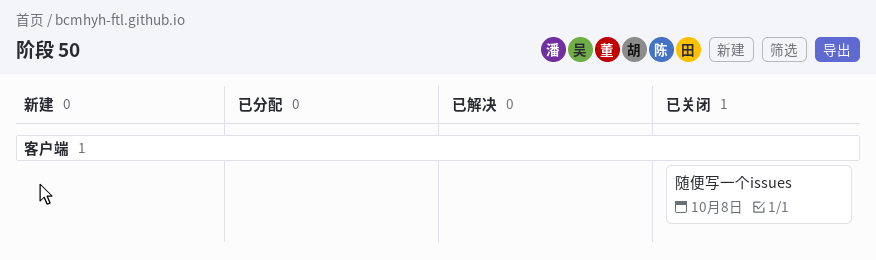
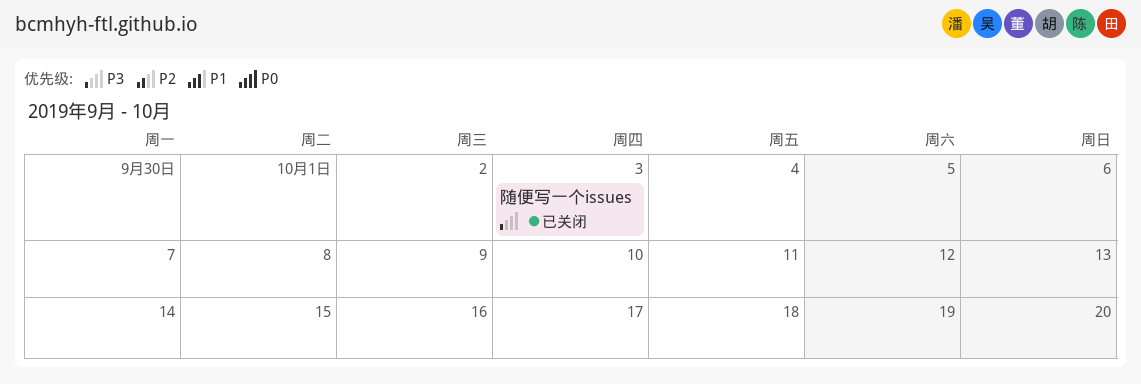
随便写一个issues, due: Oct 8 -> Oct 3

